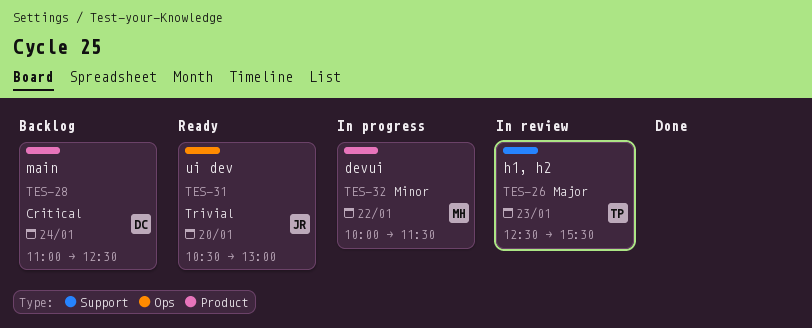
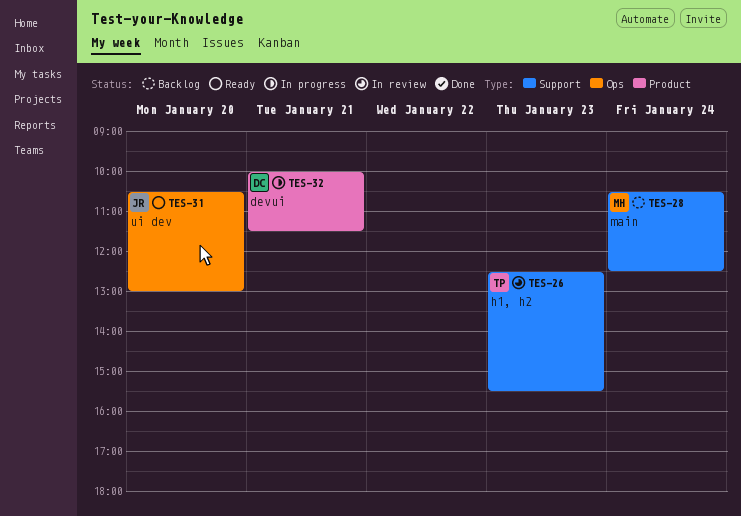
TES-28, owner: DC -> MH
TES-28, label: Product -> Support
TES-28, begins: 11:00 -> 10:30
TES-32, owner: MH -> DC
TES-32, day: Jan 22 -> Jan 21

